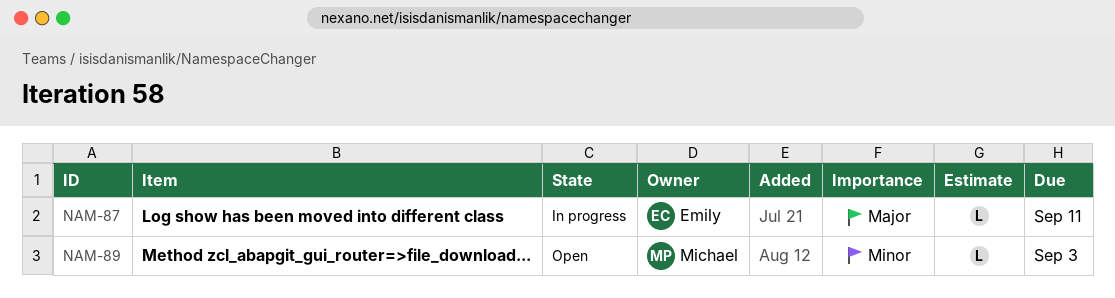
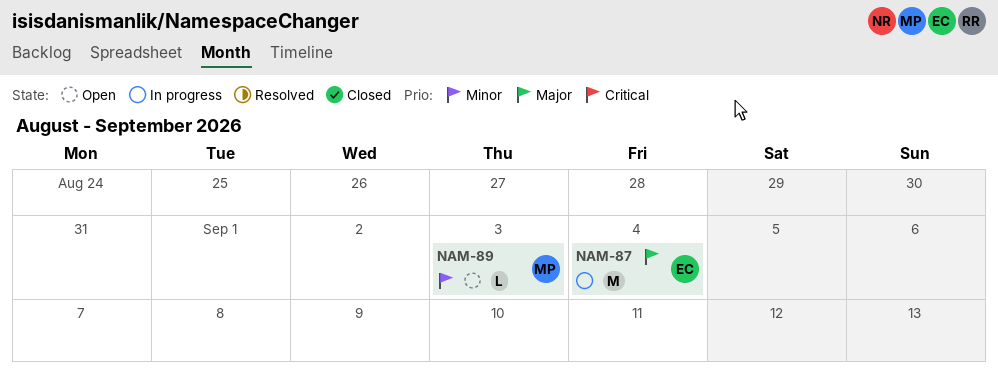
NAM-87, estimate: L -> M
NAM-87, due: Sep 11 -> Sep 4

